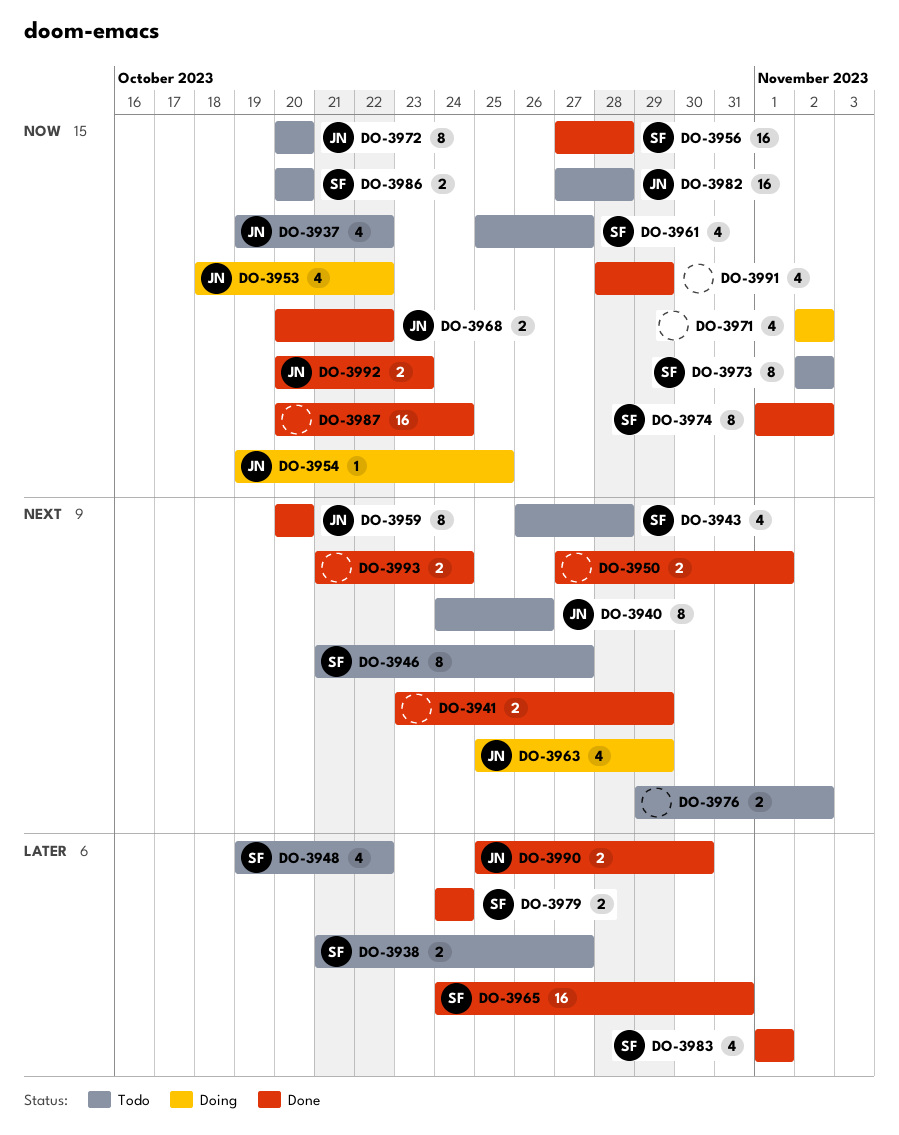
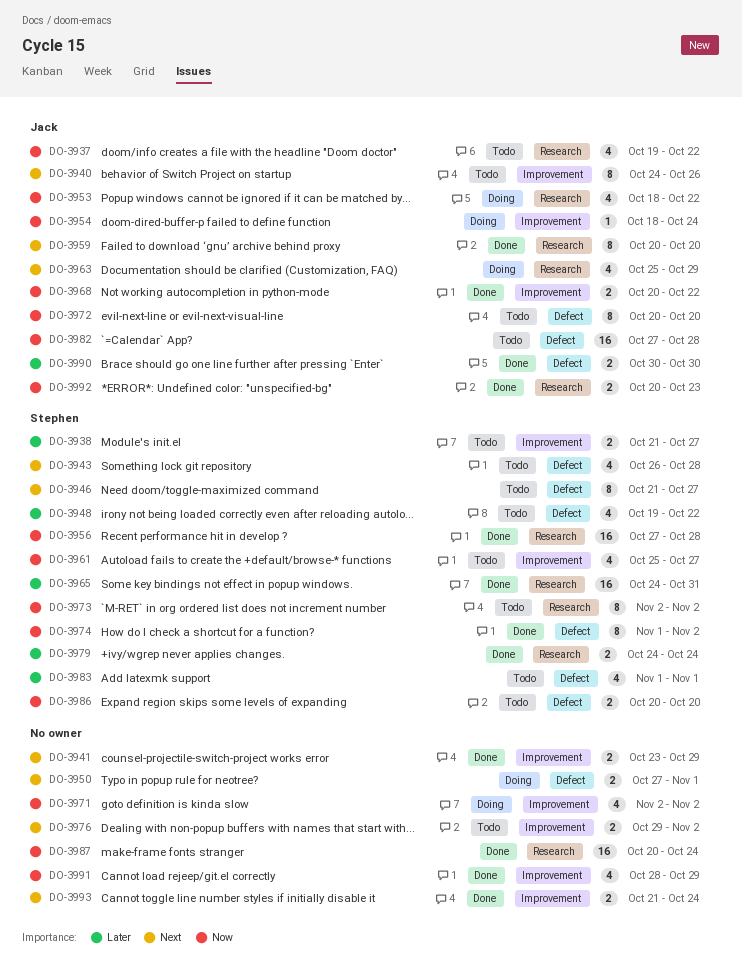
DO-3950, status: Done -> Doing
DO-3954, start: Oct 19 -> Oct 18
DO-3954, due: Oct 25 -> Oct 24
DO-3983, status: Done -> Todo
DO-3990, start: Oct 25 -> Oct 30

